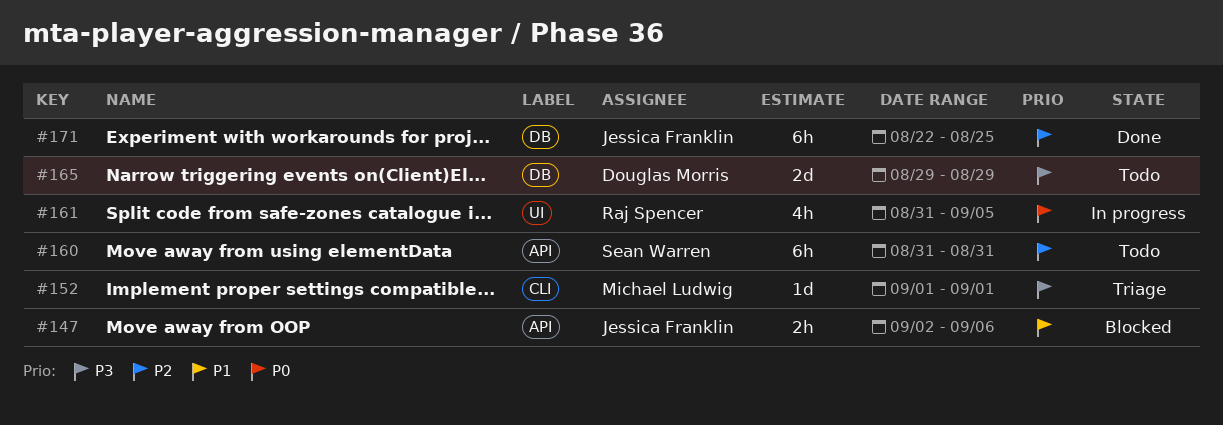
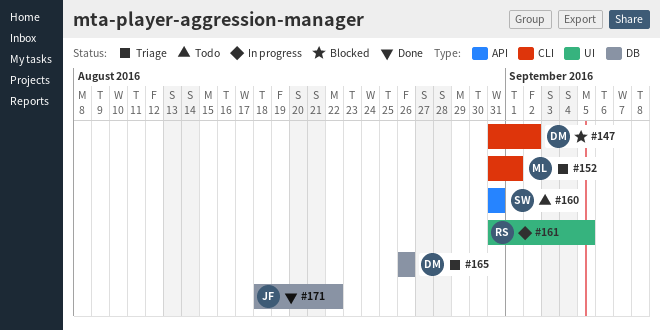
#147, owner: Jessica Franklin -> Douglas Morris
#147, label: API -> CLI
#147, start: Sep 2 -> Aug 31
#147, due: Sep 6 -> Sep 2
#152, start: Sep 1 -> Aug 31
#165, status: Todo -> Triage
#165, start: Aug 29 -> Aug 26
#165, due: Aug 29 -> Aug 26
#171, start: Aug 22 -> Aug 18
#171, due: Aug 25 -> Aug 22

